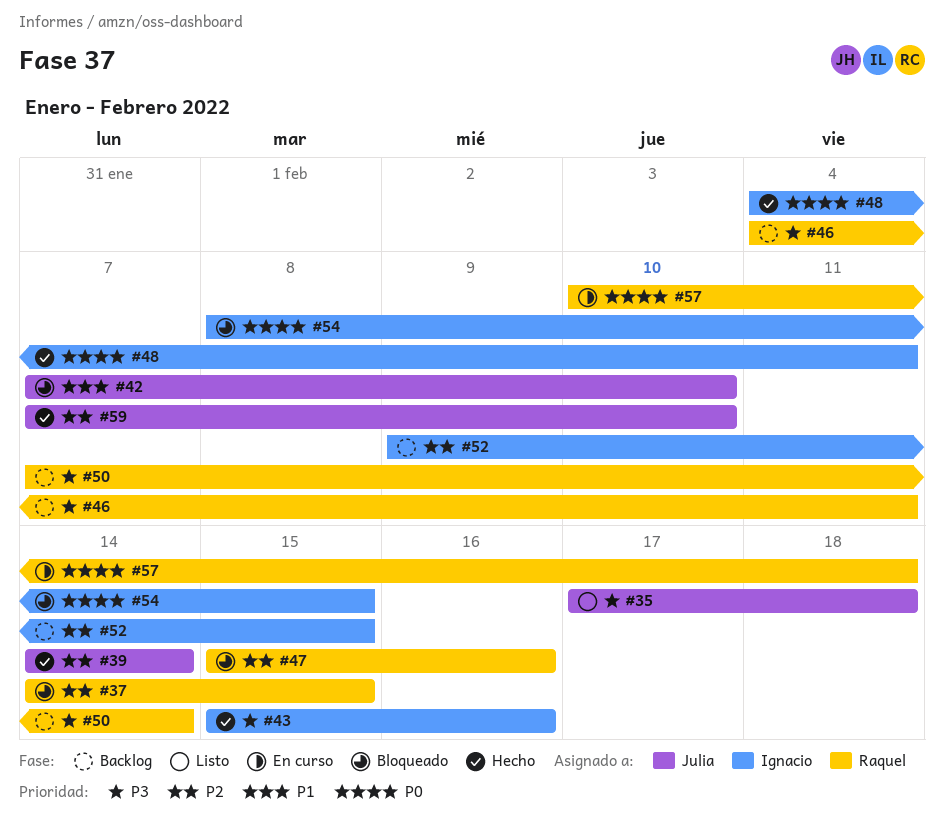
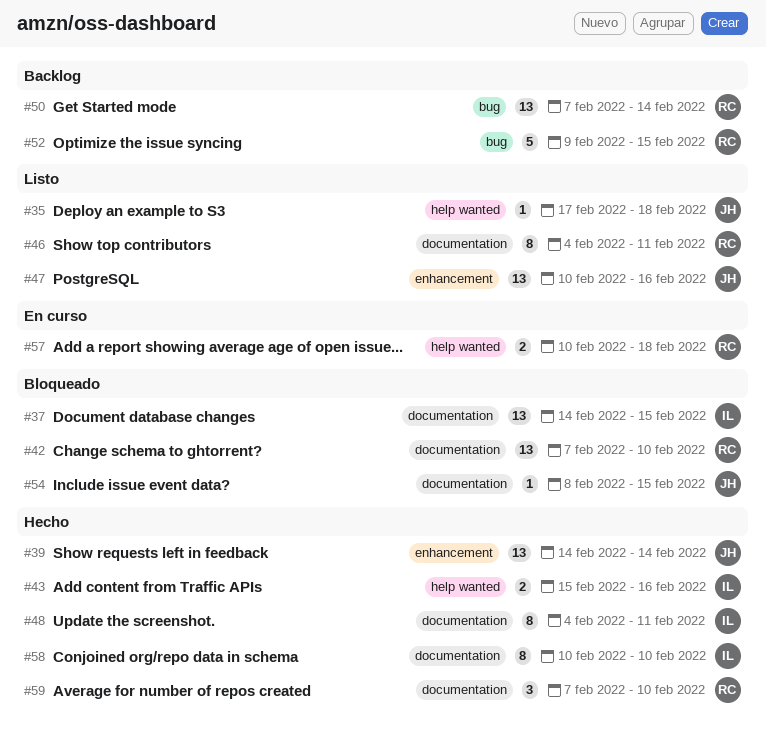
#37, owner: Raquel -> Ignacio
#42, owner: Julia -> Raquel
#46, status: Backlog -> Listo
#47, status: Bloqueado -> Listo
#47, owner: Raquel -> Julia
#47, start: Feb 15 -> Feb 10
#52, owner: Ignacio -> Raquel
#54, owner: Ignacio -> Julia
#58: none -> present
#59, owner: Julia -> Raquel

